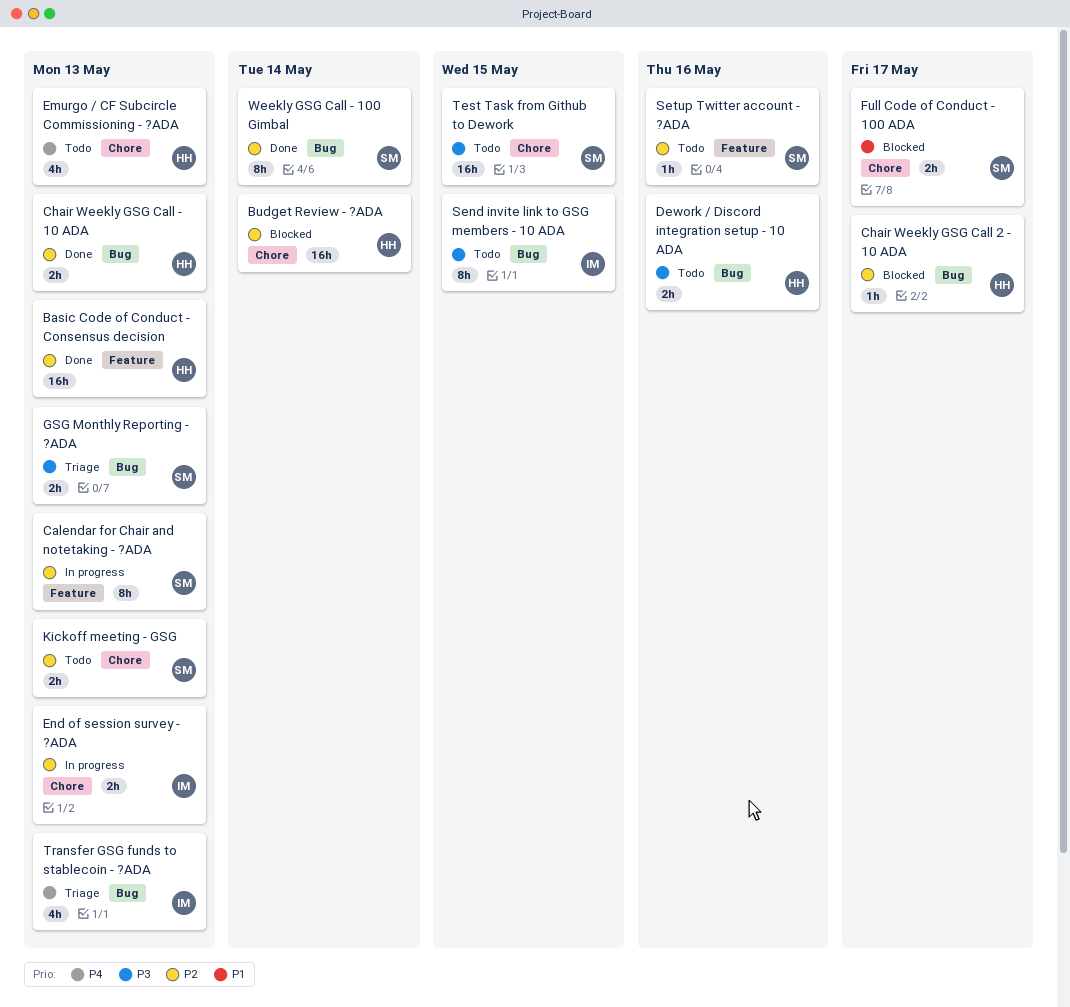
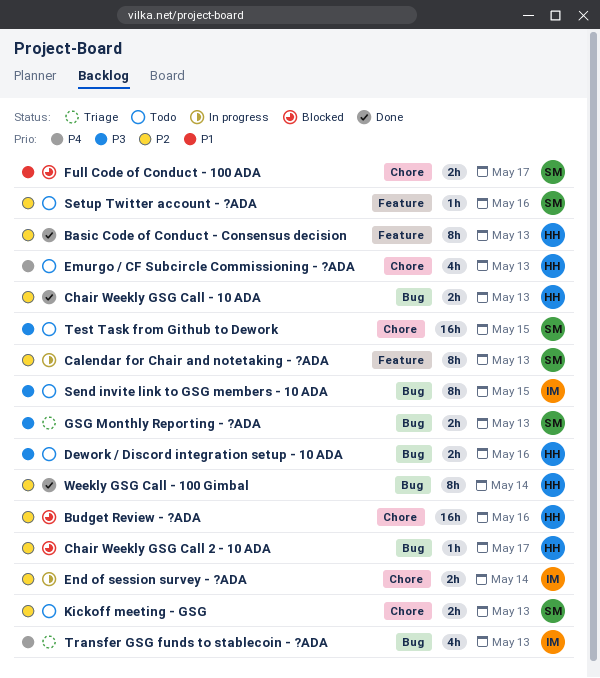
Basic Code of Conduct - Consensus decision, estimate: 16h -> 8h
Budget Review - ?ADA, due: May 14 -> May 16
End of session survey - ?ADA, due: May 13 -> May 14
Weekly GSG Call - 100 Gimbal, owner: SM -> HH

